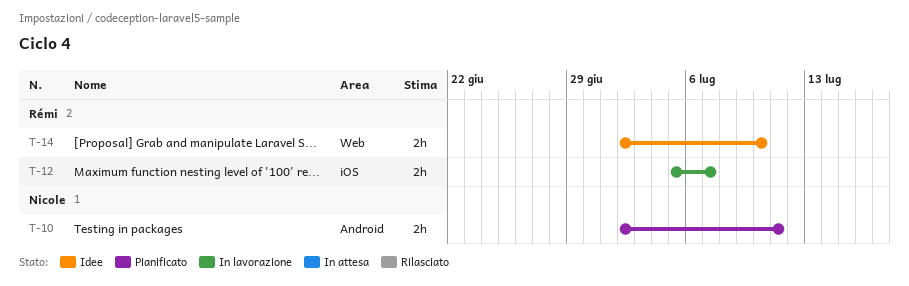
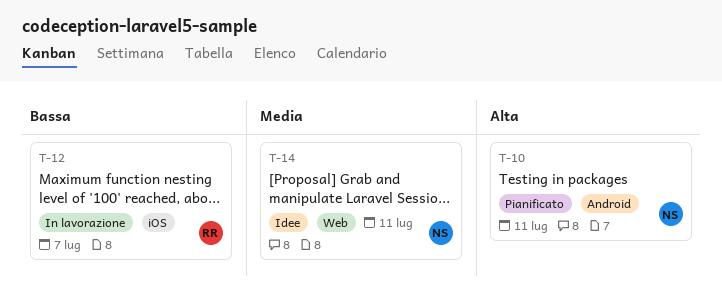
T-14, owner: Rémi -> Nicole
T-14, due: Jul 10 -> Jul 11

